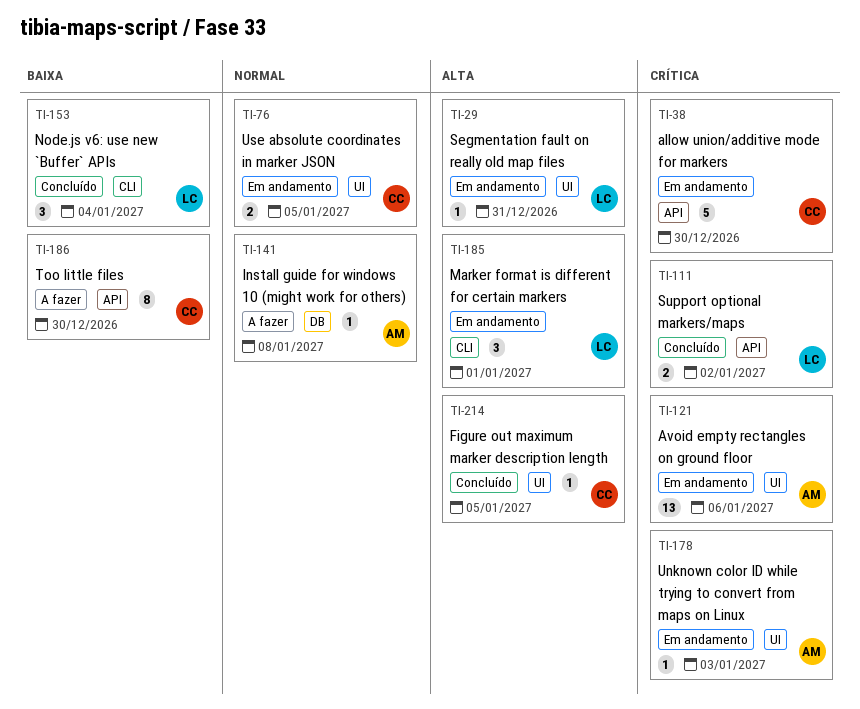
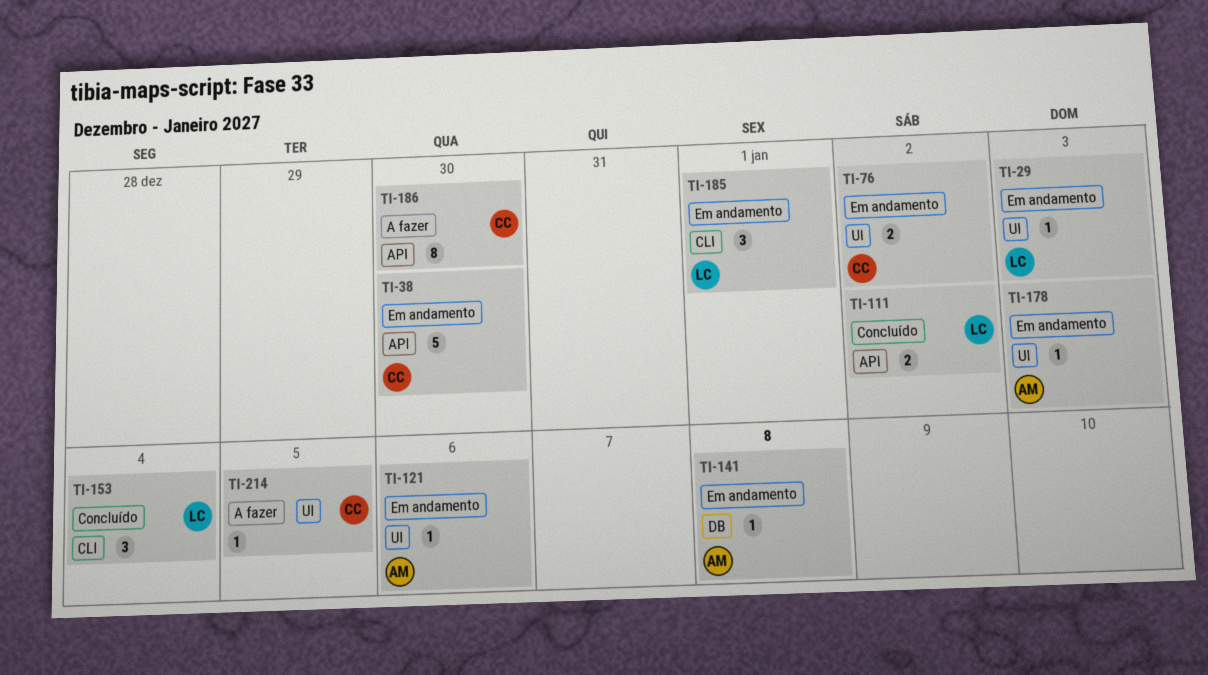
TI-29, due: Dec 31 -> Jan 3
TI-76, due: Jan 5 -> Jan 2
TI-121, estimate: 13 -> 1
TI-141, status: A fazer -> Em andamento
TI-214, status: Concluído -> A fazer

